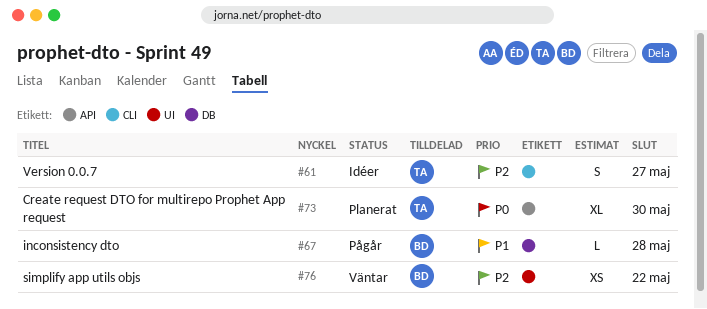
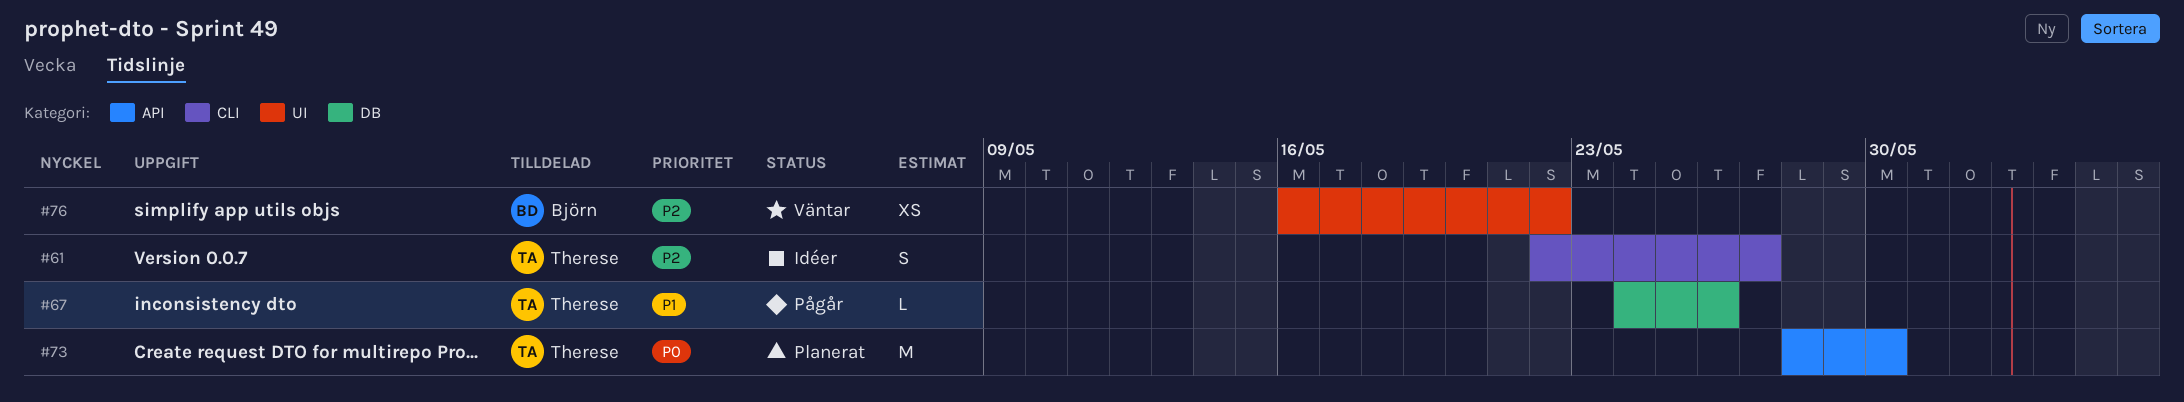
#67, owner: Björn -> Therese
#67, due: May 28 -> May 26
#73, estimate: XL -> M

